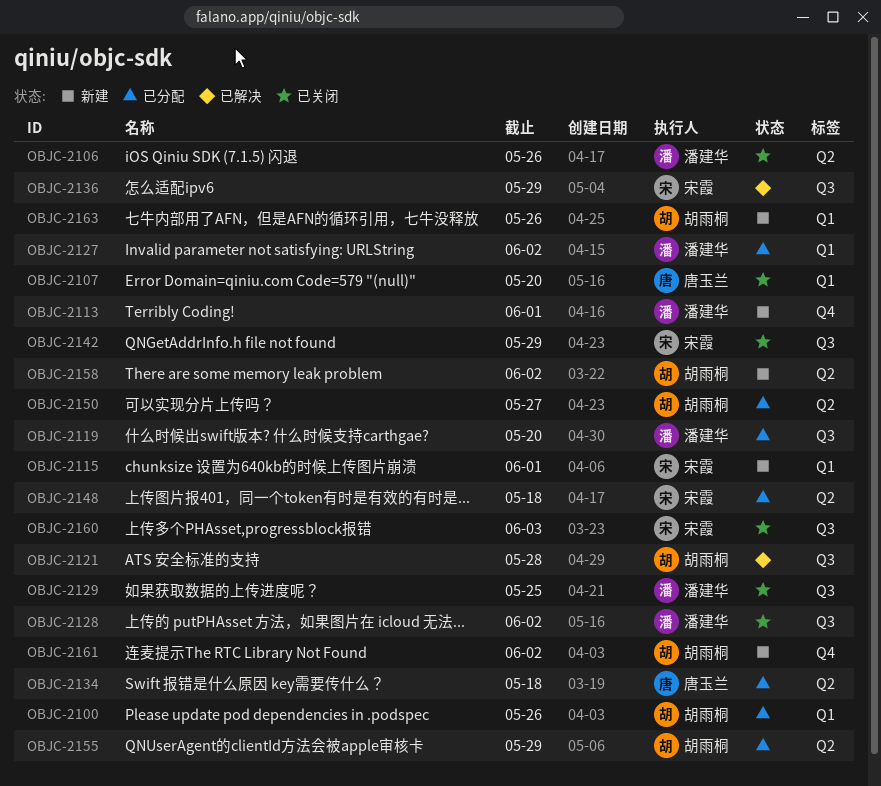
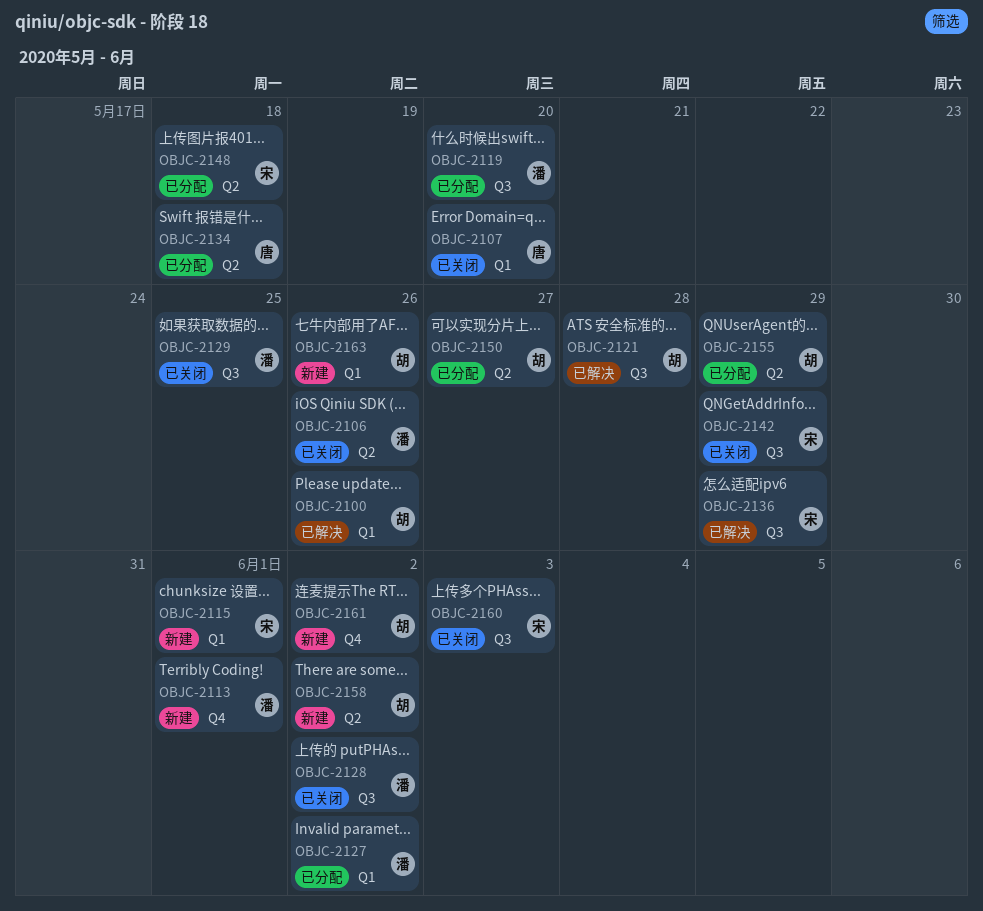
OBJC-2100, status: 已分配 -> 已解决

